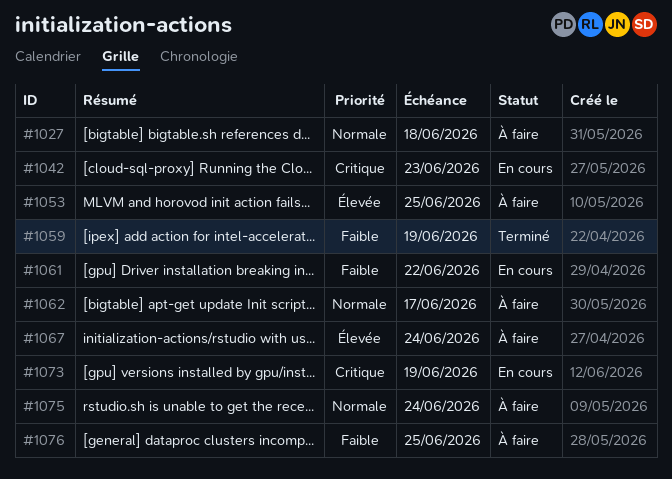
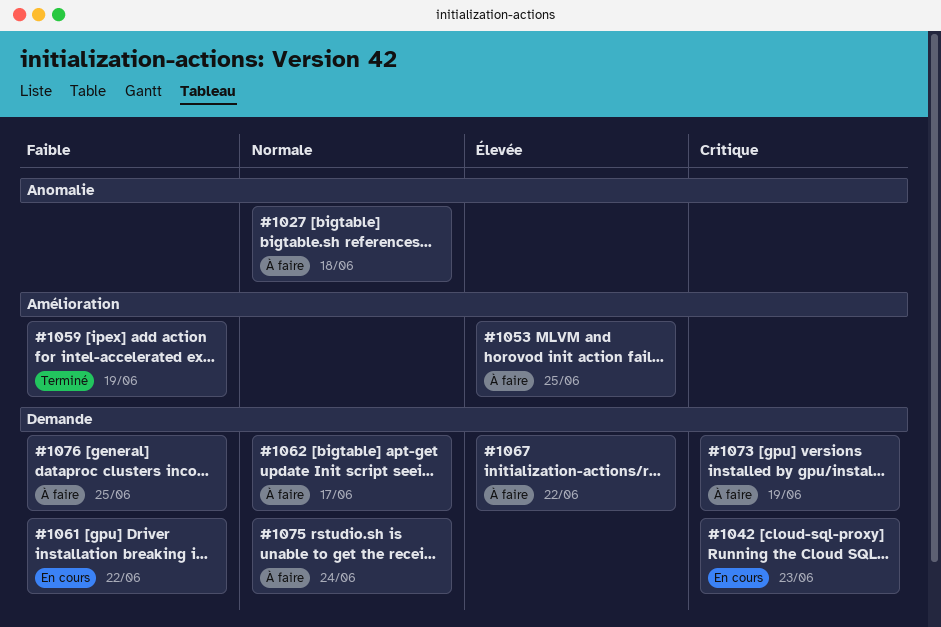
#1067, due: Jun 24 -> Jun 22
#1073, status: En cours -> À faire

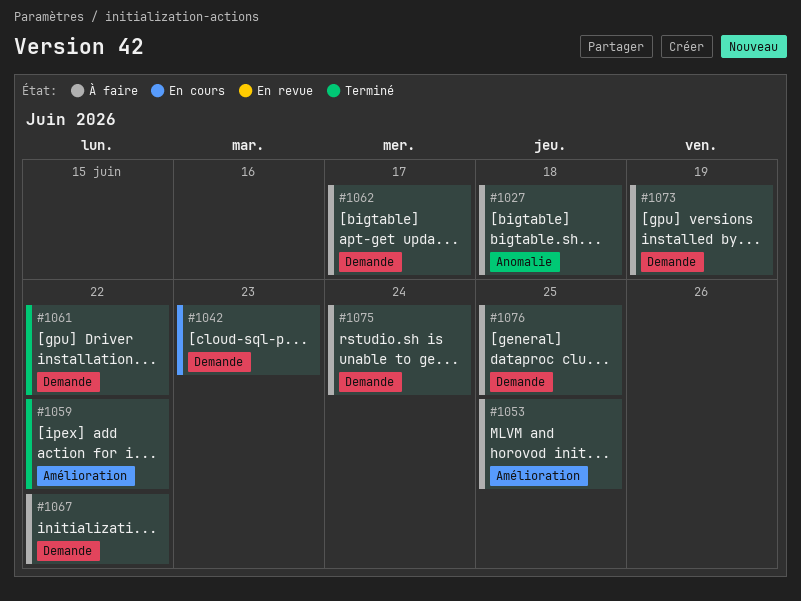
#1059, due: Jun 19 -> Jun 22
#1061, status: En cours -> Terminé

